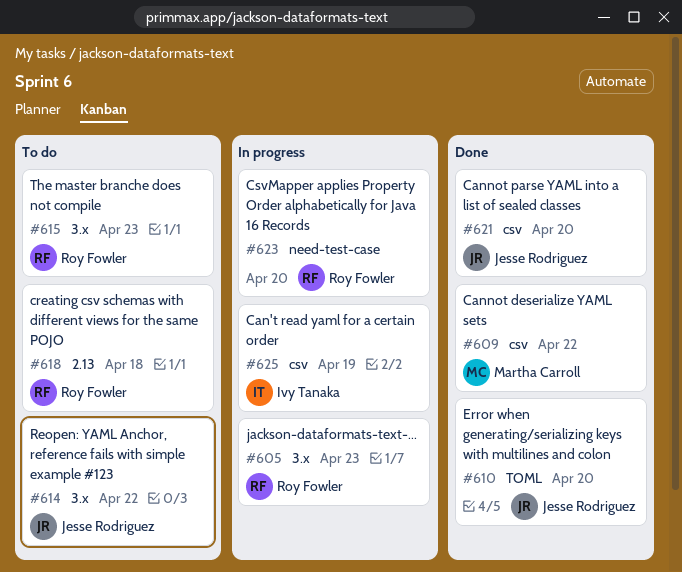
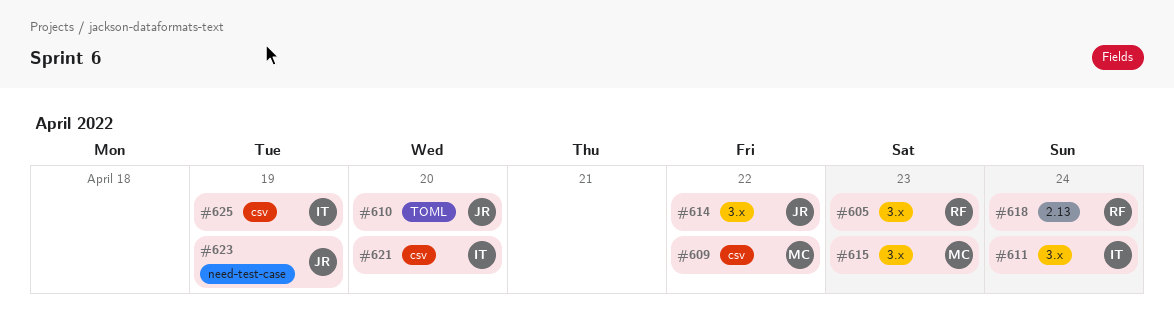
#611: none -> present
#615, owner: Roy Fowler -> Martha Carroll
#618, due: Apr 18 -> Apr 24
#621, owner: Jesse Rodriguez -> Ivy Tanaka
#623, owner: Roy Fowler -> Jesse Rodriguez
#623, due: Apr 20 -> Apr 19

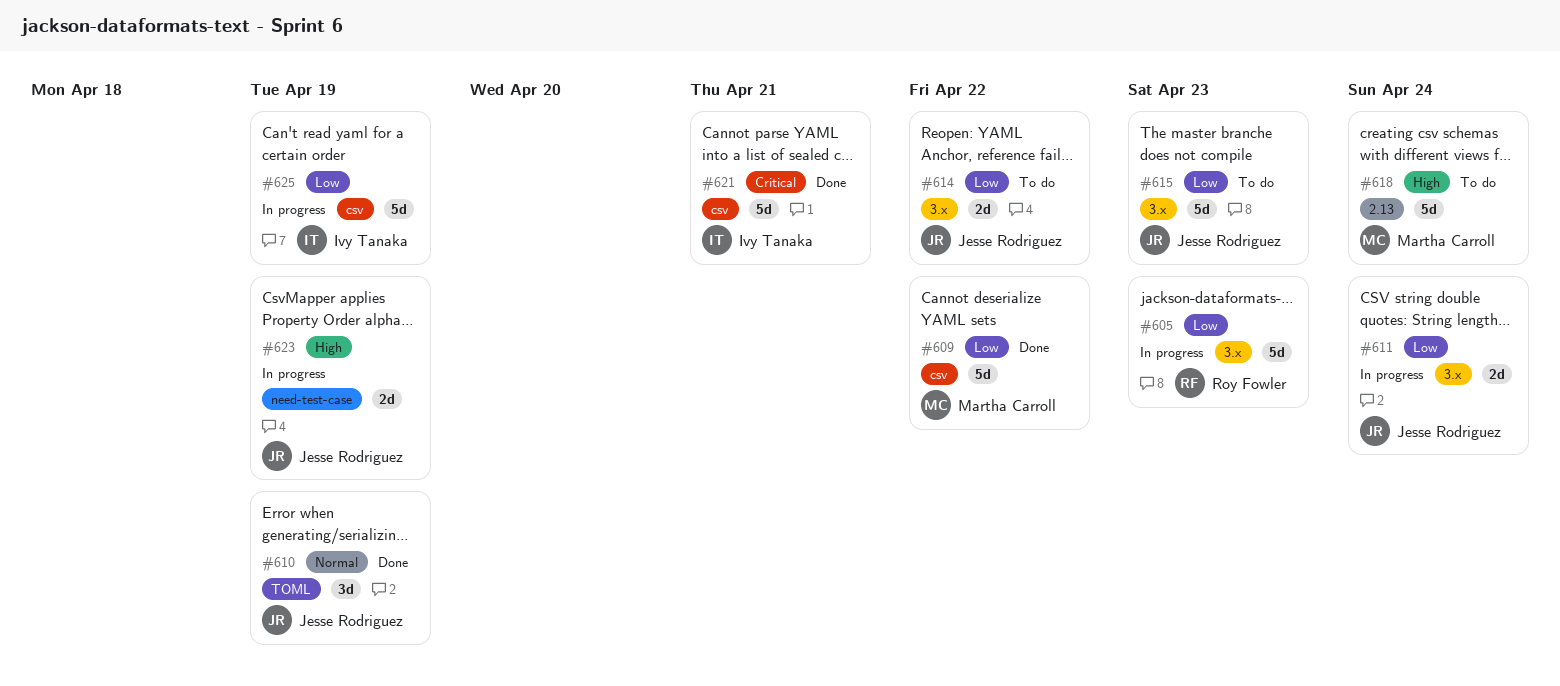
#610, due: Apr 20 -> Apr 19
#611, owner: Ivy Tanaka -> Jesse Rodriguez
#615, owner: Martha Carroll -> Jesse Rodriguez
#618, owner: Roy Fowler -> Martha Carroll
#621, due: Apr 20 -> Apr 21

